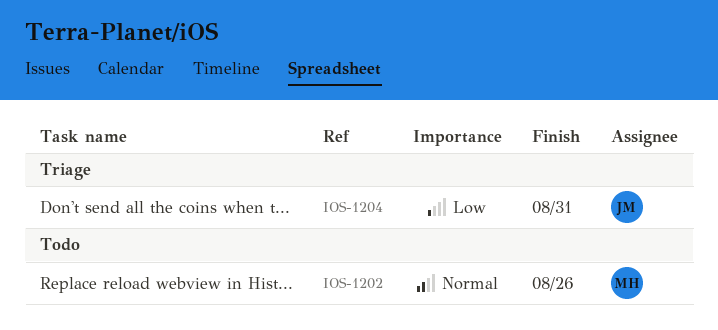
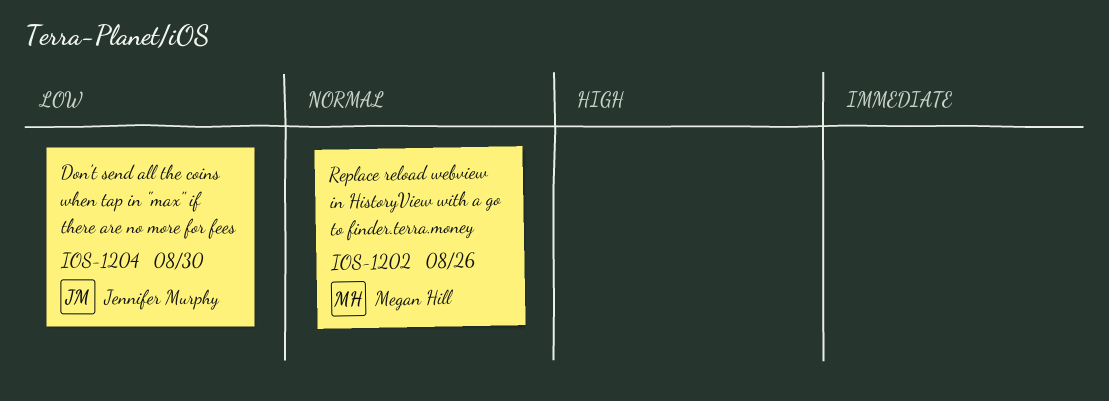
IOS-1204, due: Aug 31 -> Aug 30

